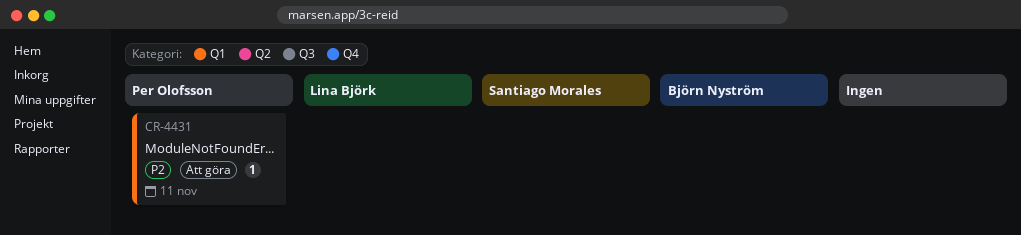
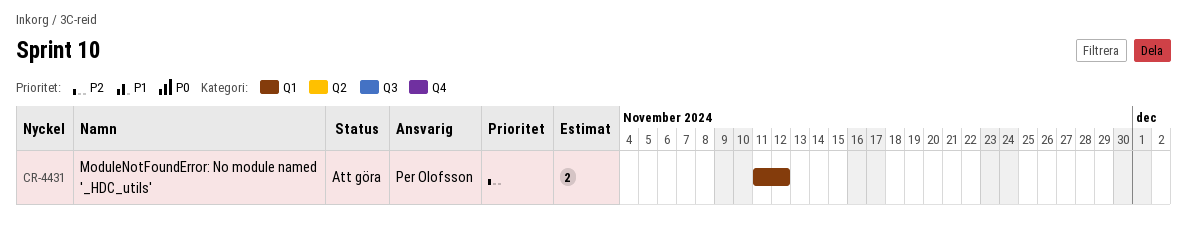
CR-4431, estimate: 1 -> 2
CR-4431, due: Nov 11 -> Nov 12

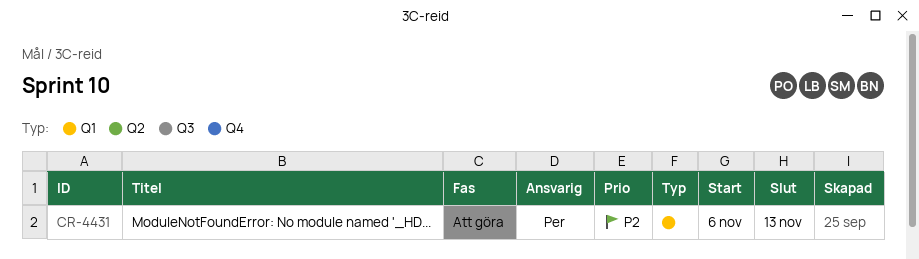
CR-4431, start: Nov 11 -> Nov 6
CR-4431, due: Nov 12 -> Nov 13

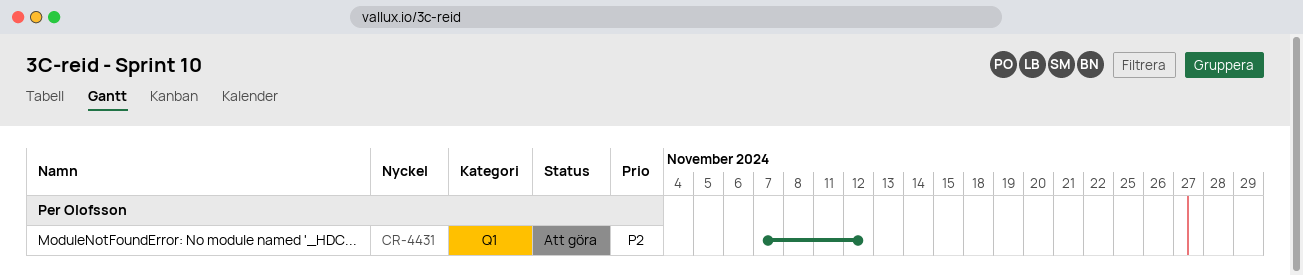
CR-4431, start: Nov 6 -> Nov 7
CR-4431, due: Nov 13 -> Nov 12

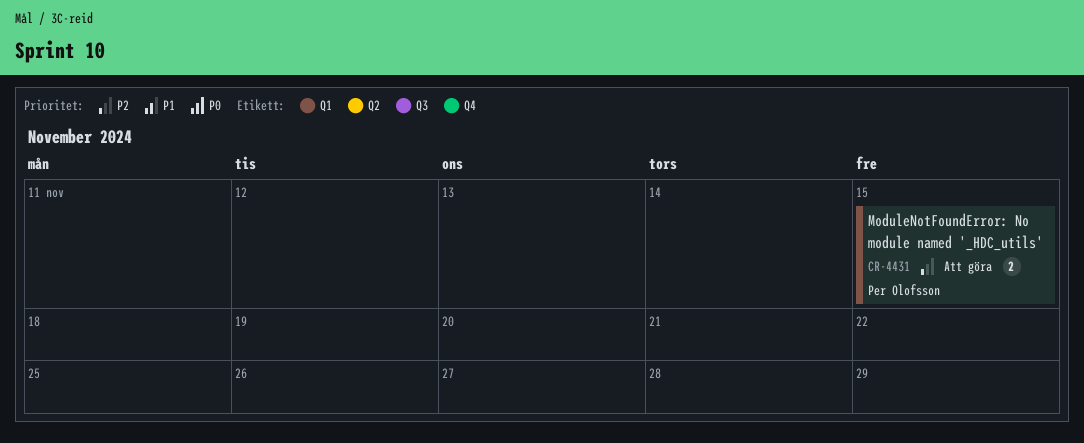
CR-4431, due: Nov 12 -> Nov 15

